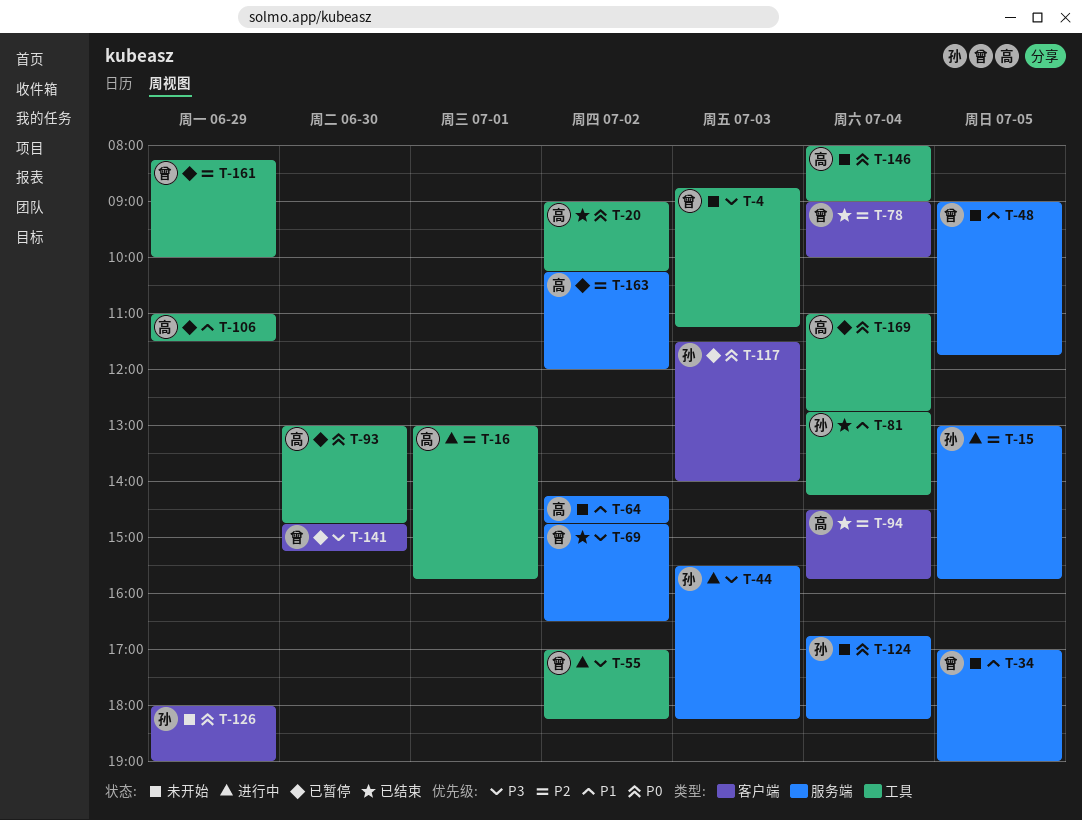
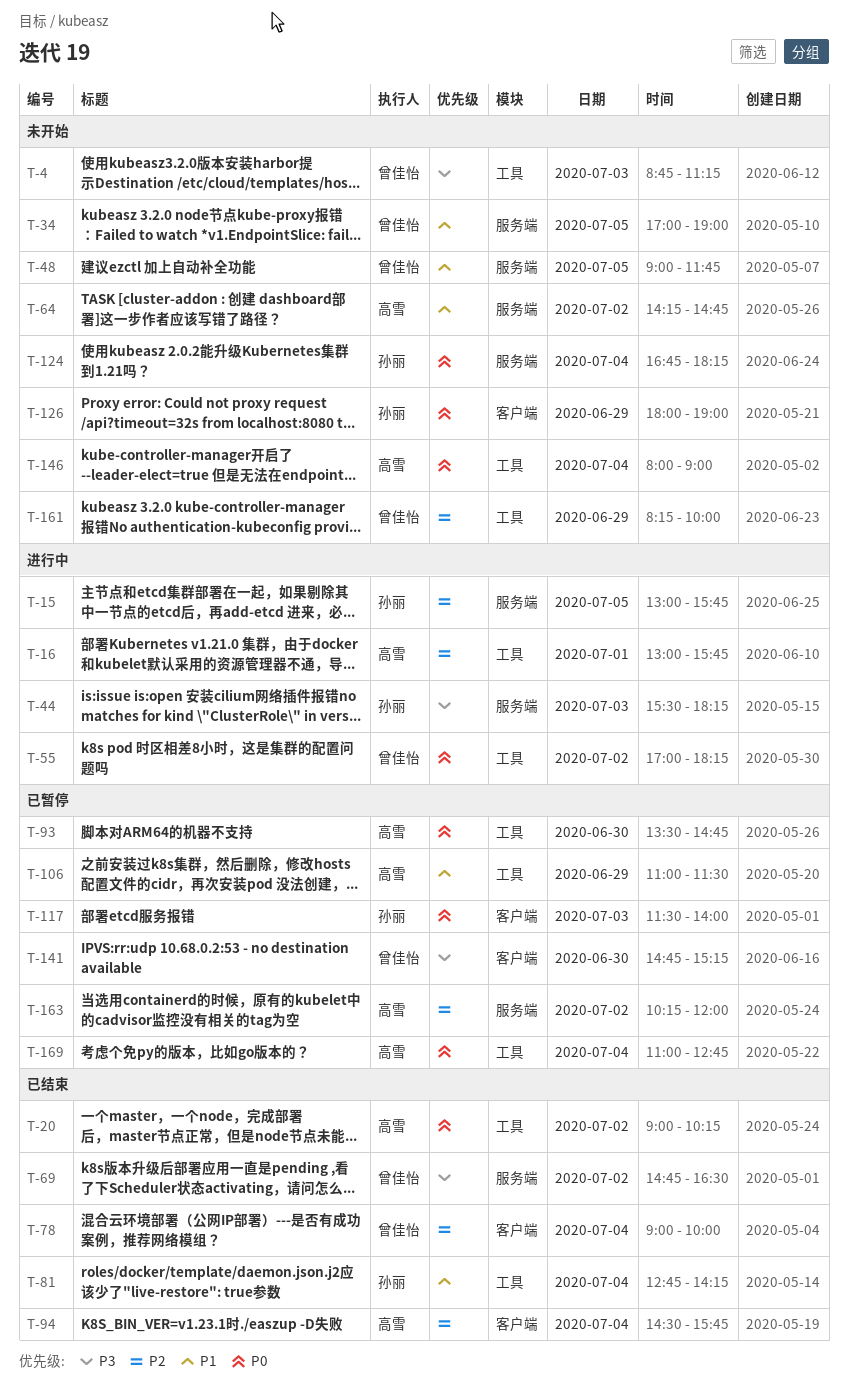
T-55, priority: P3 -> P0
T-93, begins: 13:00 -> 13:30
T-161, status: 已暂停 -> 未开始

